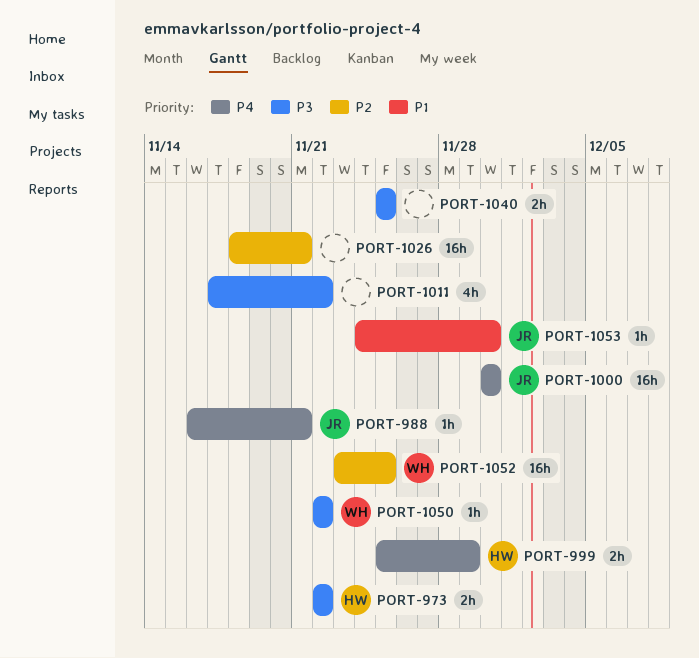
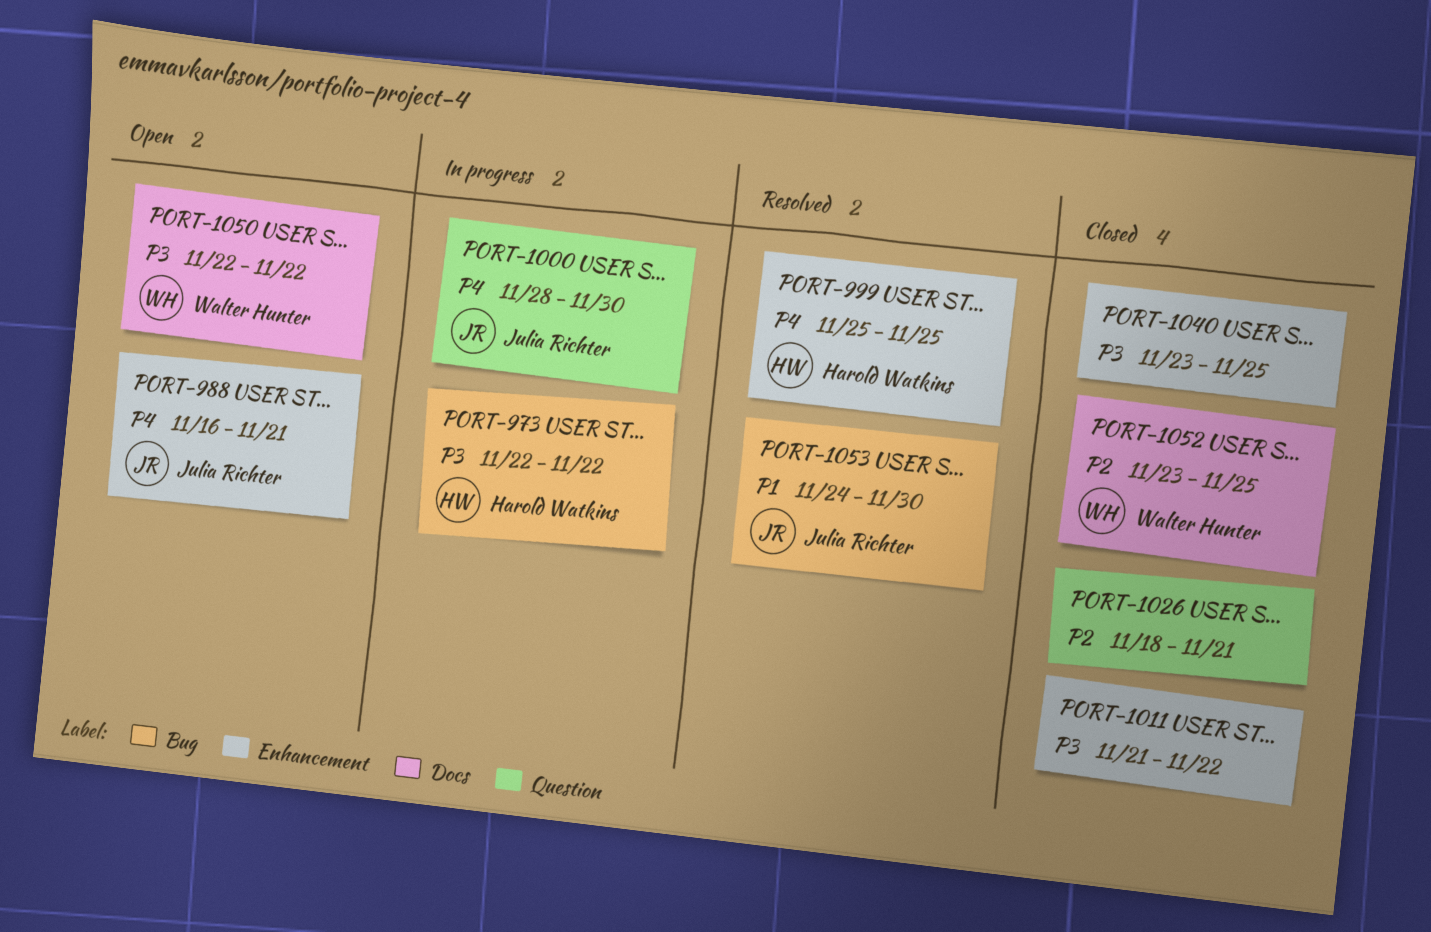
PORT-999, due: Nov 29 -> Nov 25
PORT-1000, start: Nov 30 -> Nov 28
PORT-1011, start: Nov 17 -> Nov 21
PORT-1040, start: Nov 25 -> Nov 23

